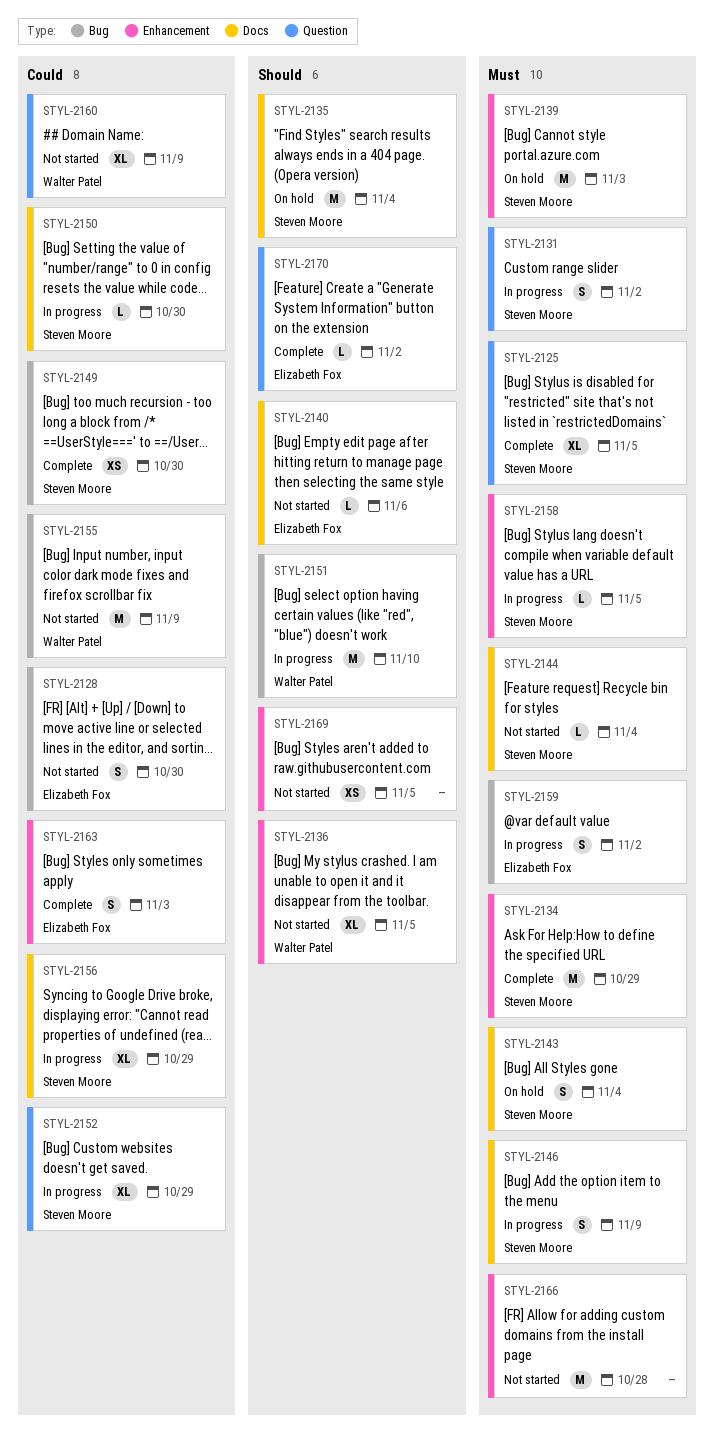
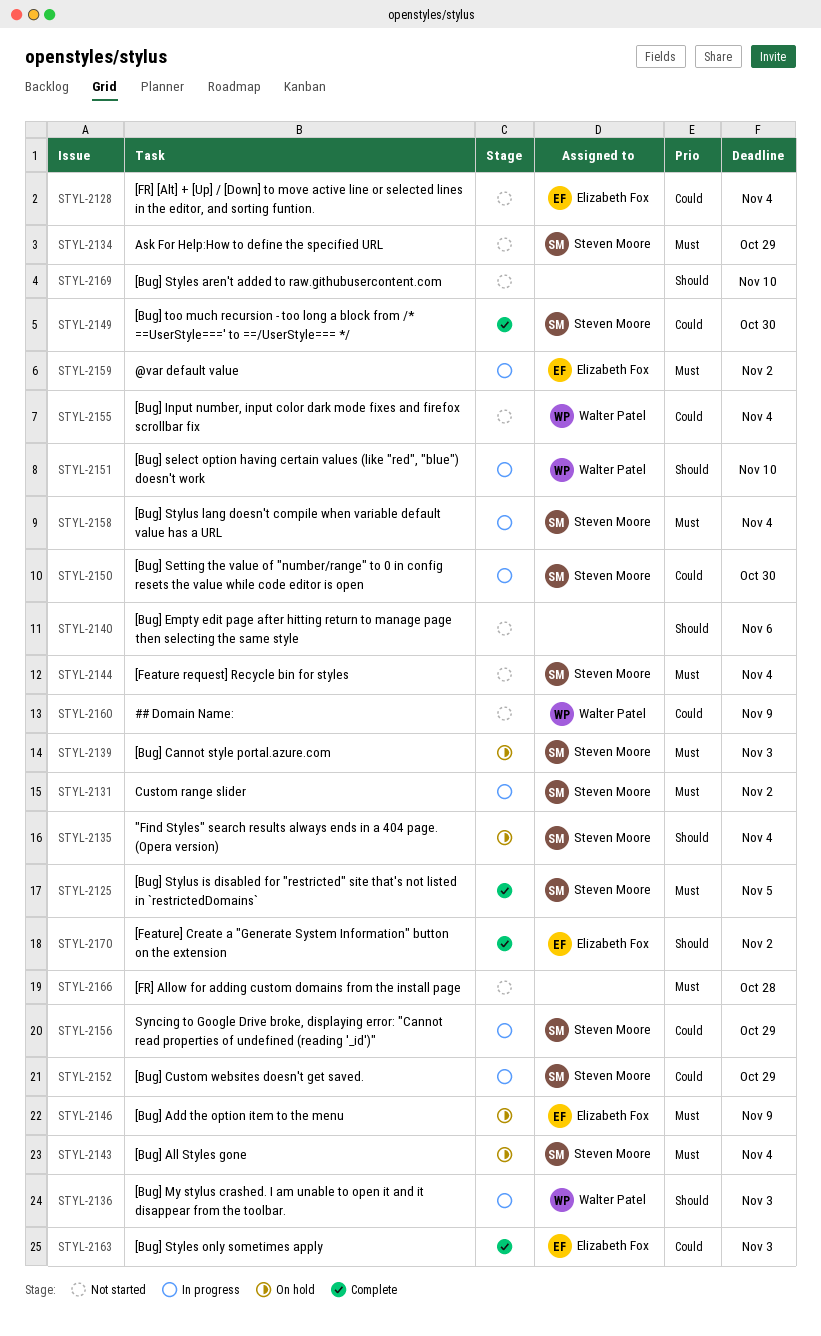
STYL-2128, due: Oct 30 -> Nov 4
STYL-2134, status: Complete -> Not started
STYL-2136, status: Not started -> In progress
STYL-2136, due: Nov 5 -> Nov 3
STYL-2140, owner: Elizabeth Fox -> none
STYL-2146, status: In progress -> On hold
STYL-2146, owner: Steven Moore -> Elizabeth Fox
STYL-2155, due: Nov 9 -> Nov 4
STYL-2158, due: Nov 5 -> Nov 4
STYL-2169, due: Nov 5 -> Nov 10

